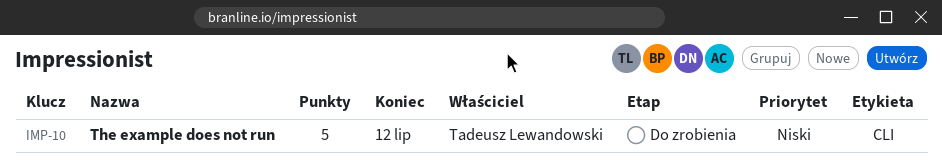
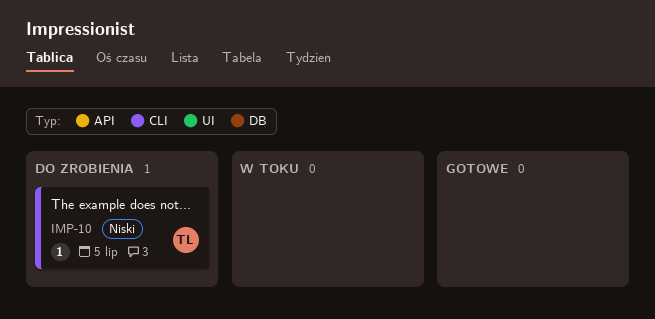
IMP-10, estimate: 5 -> 1
IMP-10, due: Jul 12 -> Jul 5

